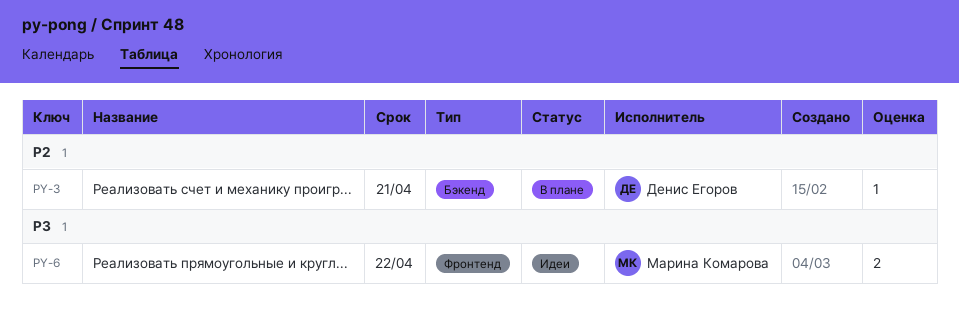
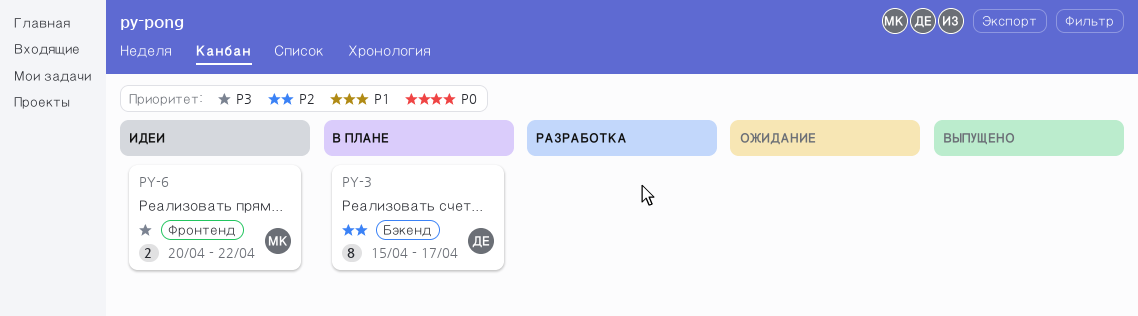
PY-3, estimate: 1 -> 8
PY-3, due: Apr 21 -> Apr 17

